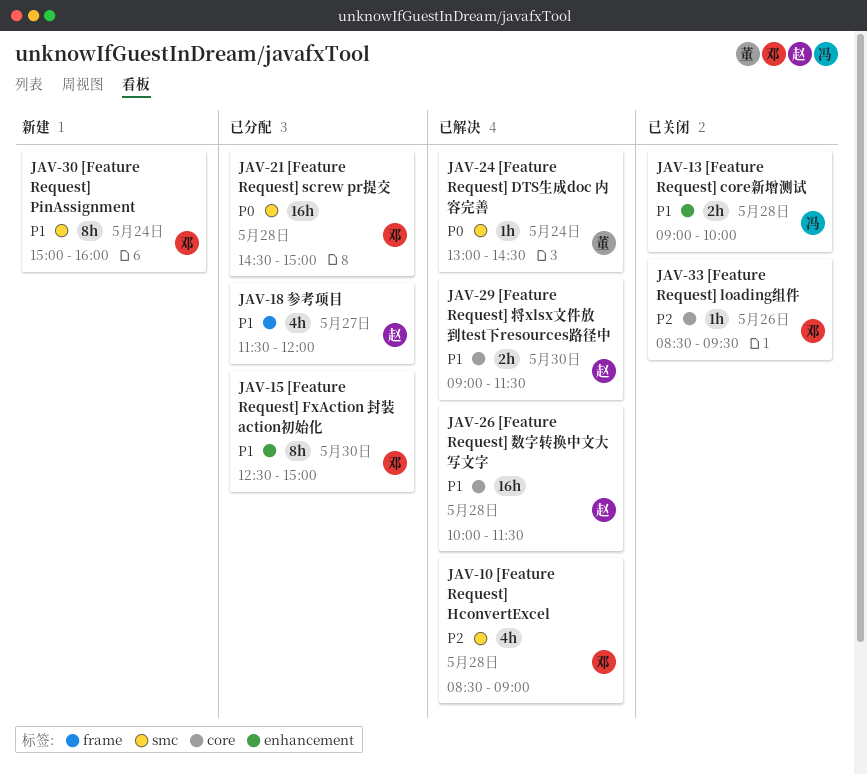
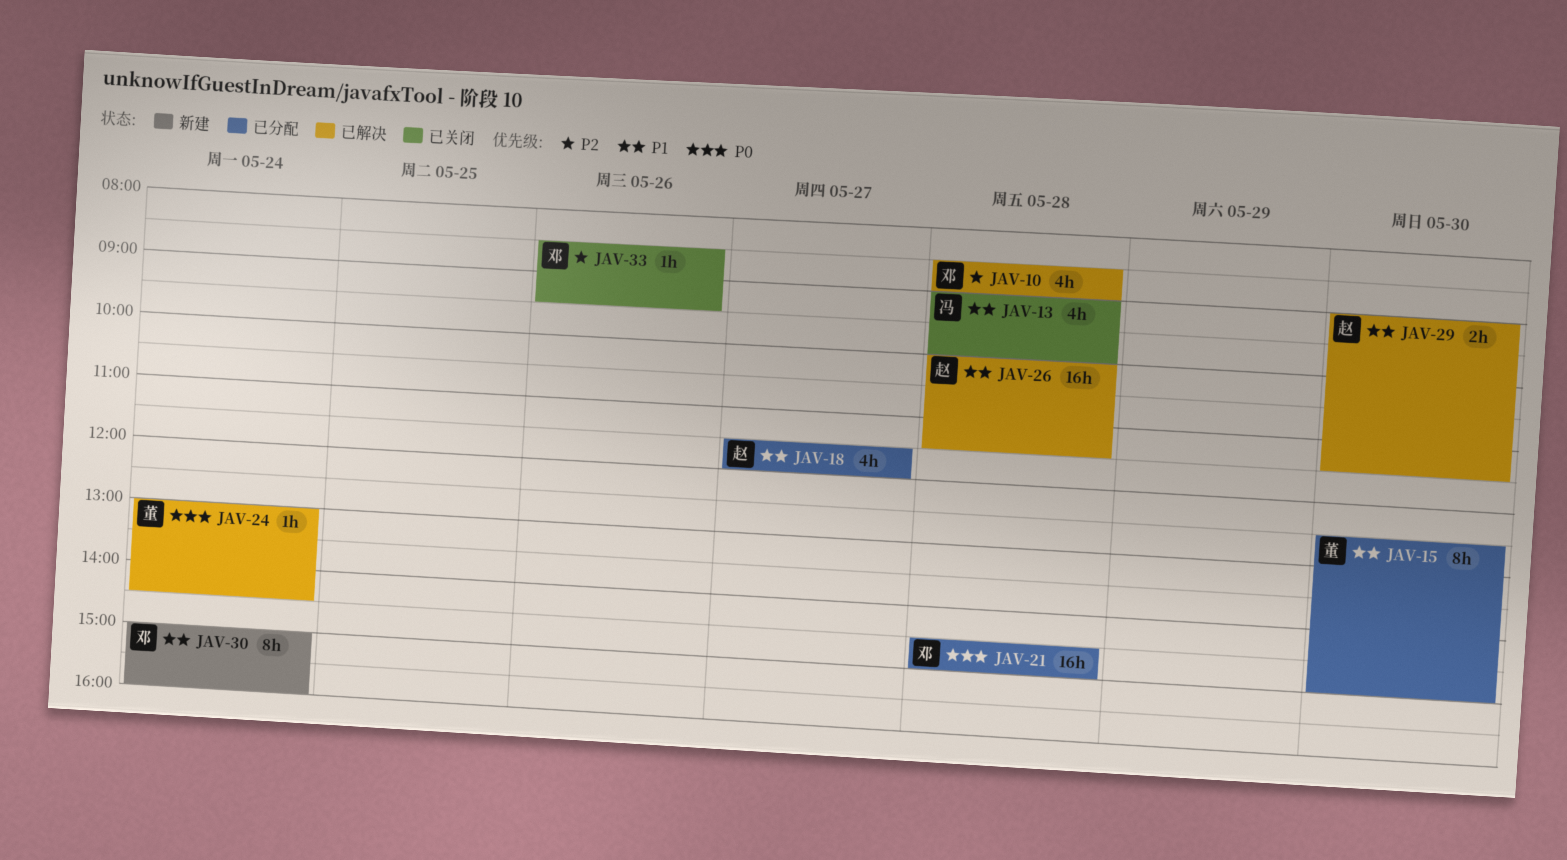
JAV-13, estimate: 2h -> 4h
JAV-15, owner: 邓 -> 董

